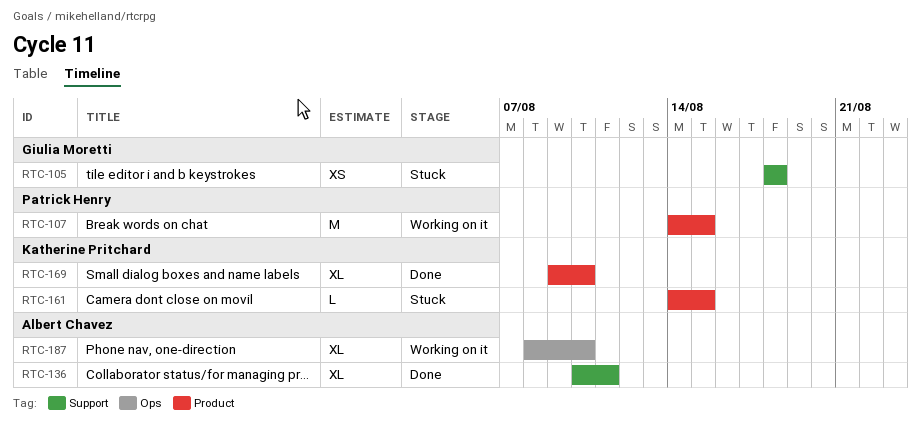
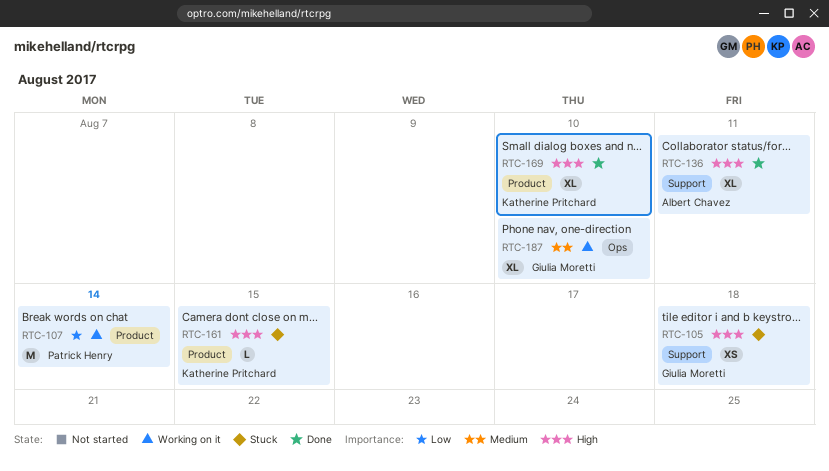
RTC-107, due: Aug 15 -> Aug 14
RTC-187, owner: Albert Chavez -> Giulia Moretti

